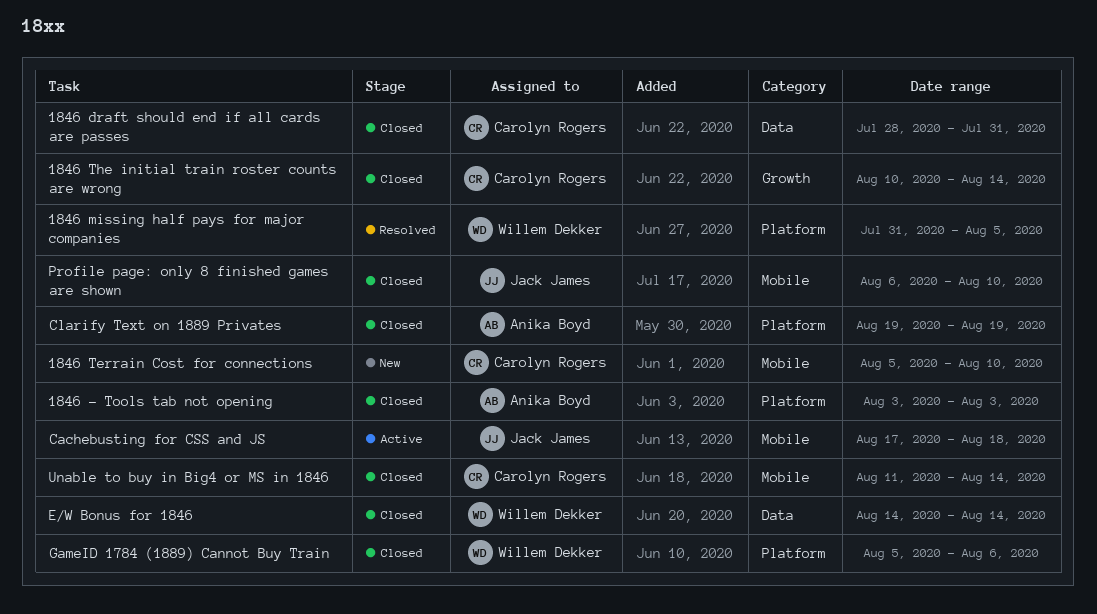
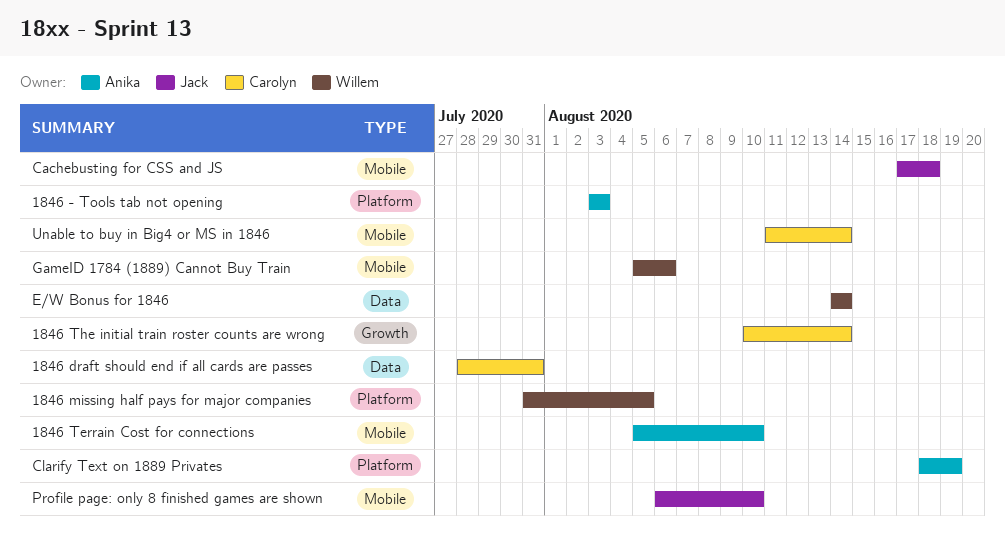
1846 Terrain Cost for connections, owner: Carolyn Rogers -> Anika Boyd
Clarify Text on 1889 Privates, start: Aug 19 -> Aug 18
GameID 1784 (1889) Cannot Buy Train, label: Platform -> Mobile

